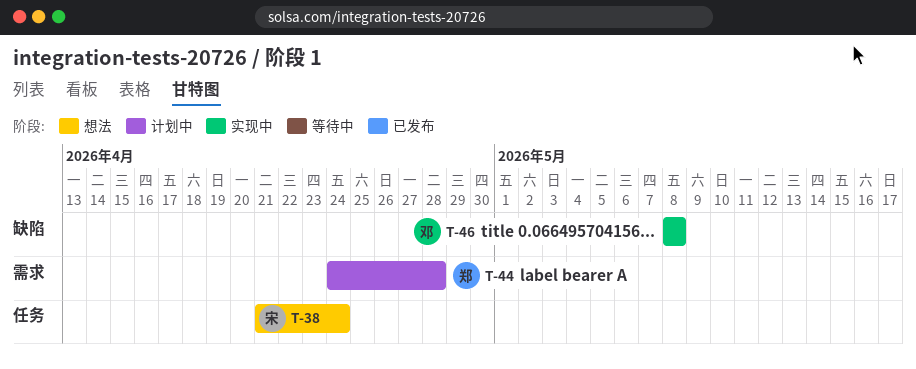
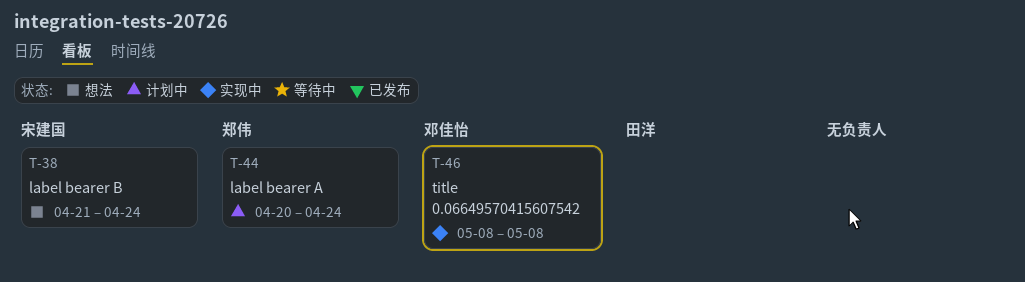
T-44, start: Apr 24 -> Apr 20
T-44, due: Apr 28 -> Apr 24

